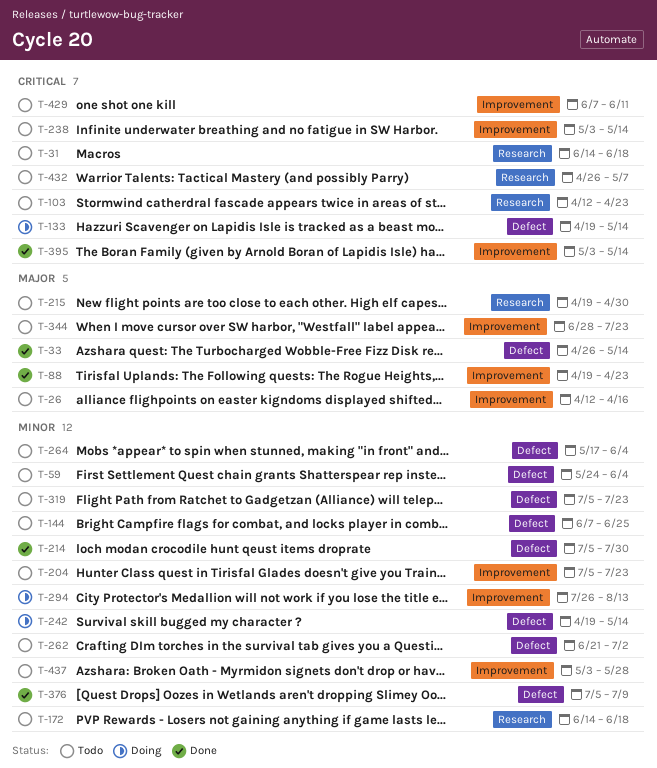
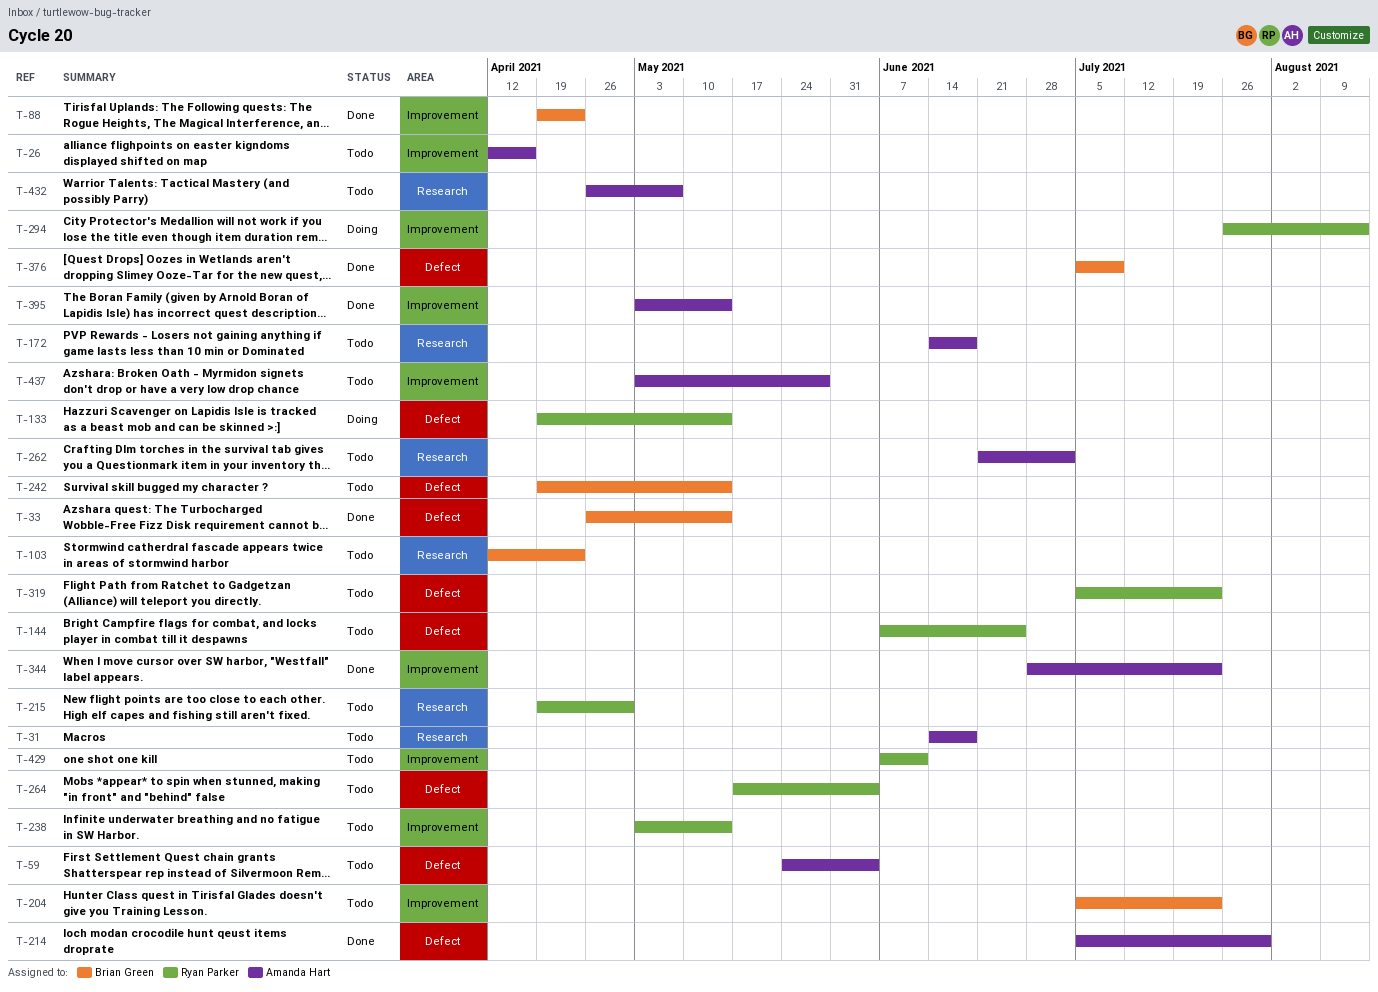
T-242, status: Doing -> Todo
T-262, label: Defect -> Research
T-344, status: Todo -> Done

